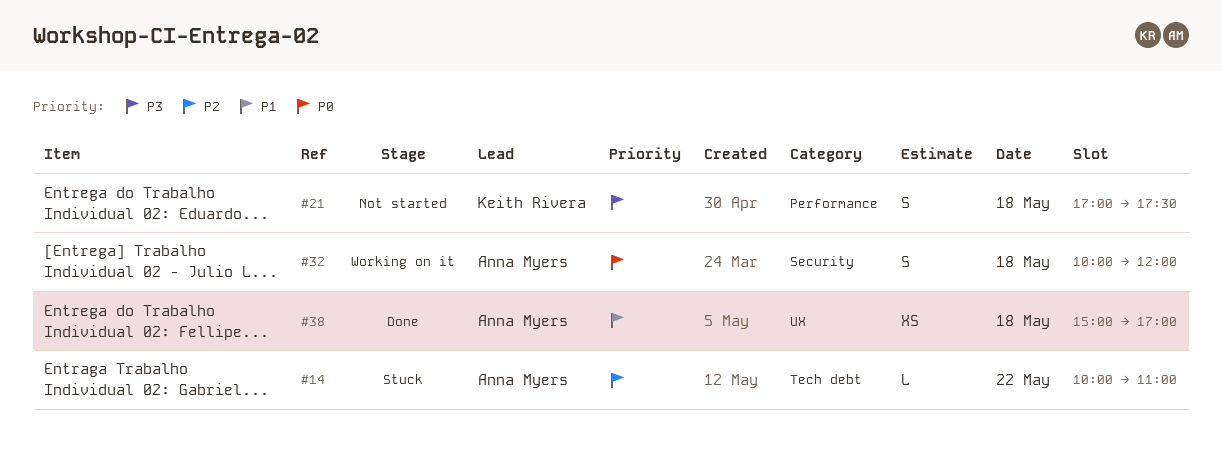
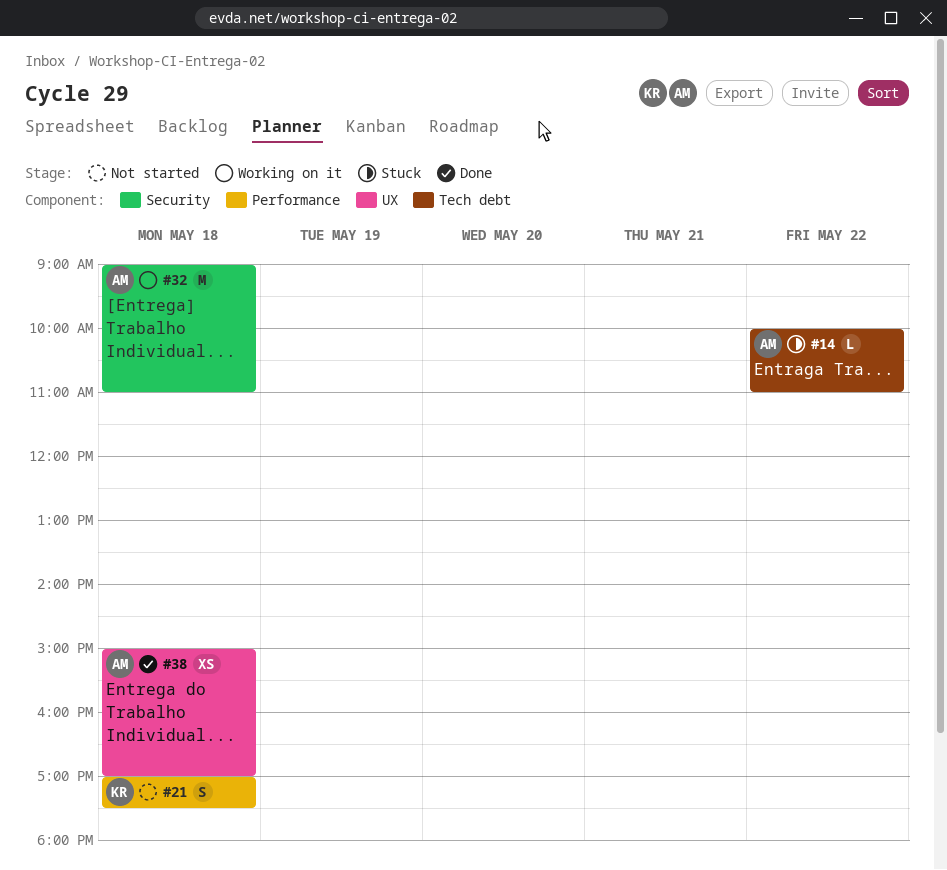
#32, estimate: S -> M
#32, begins: 10:00 -> 09:00
#32, ends: 12:00 -> 11:00

